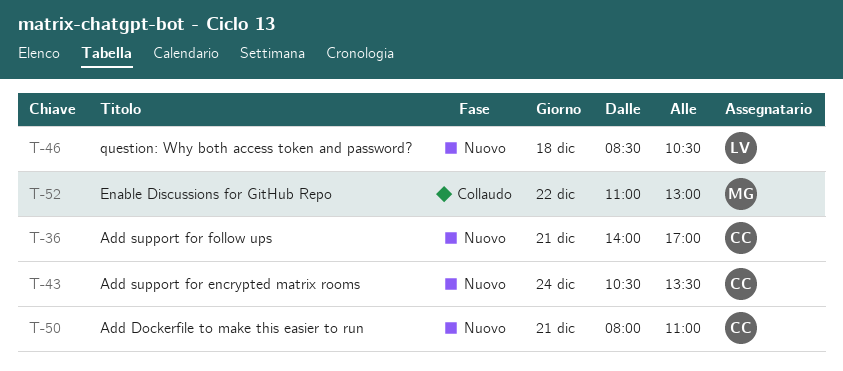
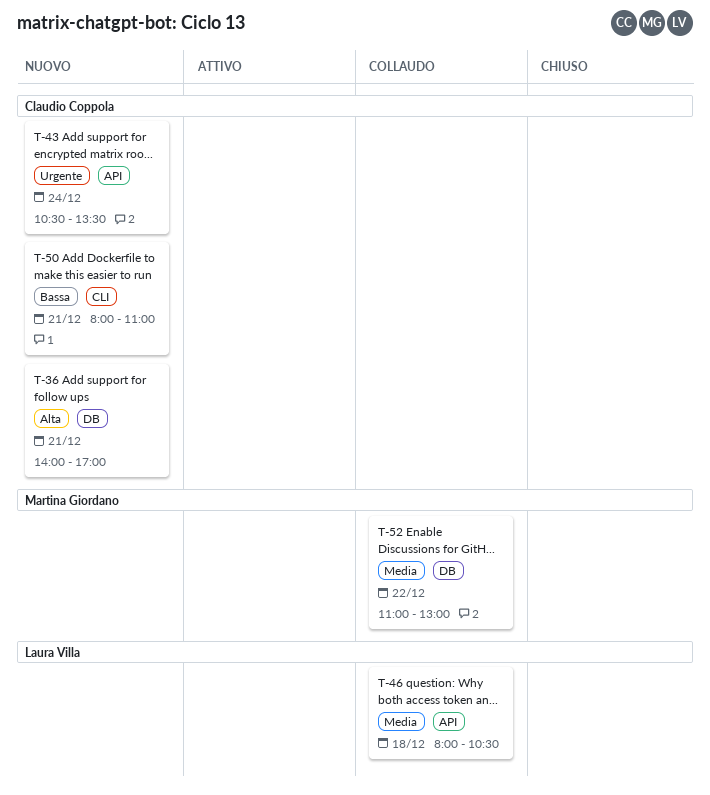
T-46, status: Nuovo -> Collaudo
T-46, begins: 08:30 -> 08:00

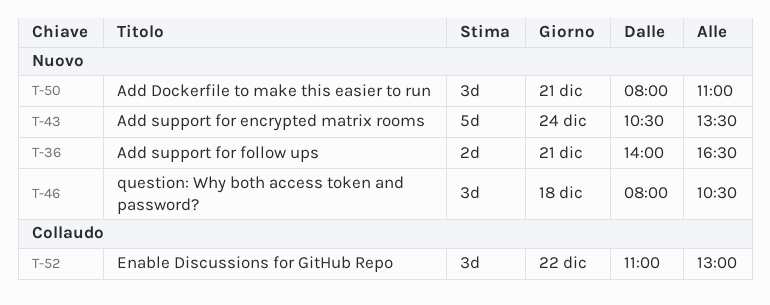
T-36, ends: 17:00 -> 16:30
T-46, status: Collaudo -> Nuovo

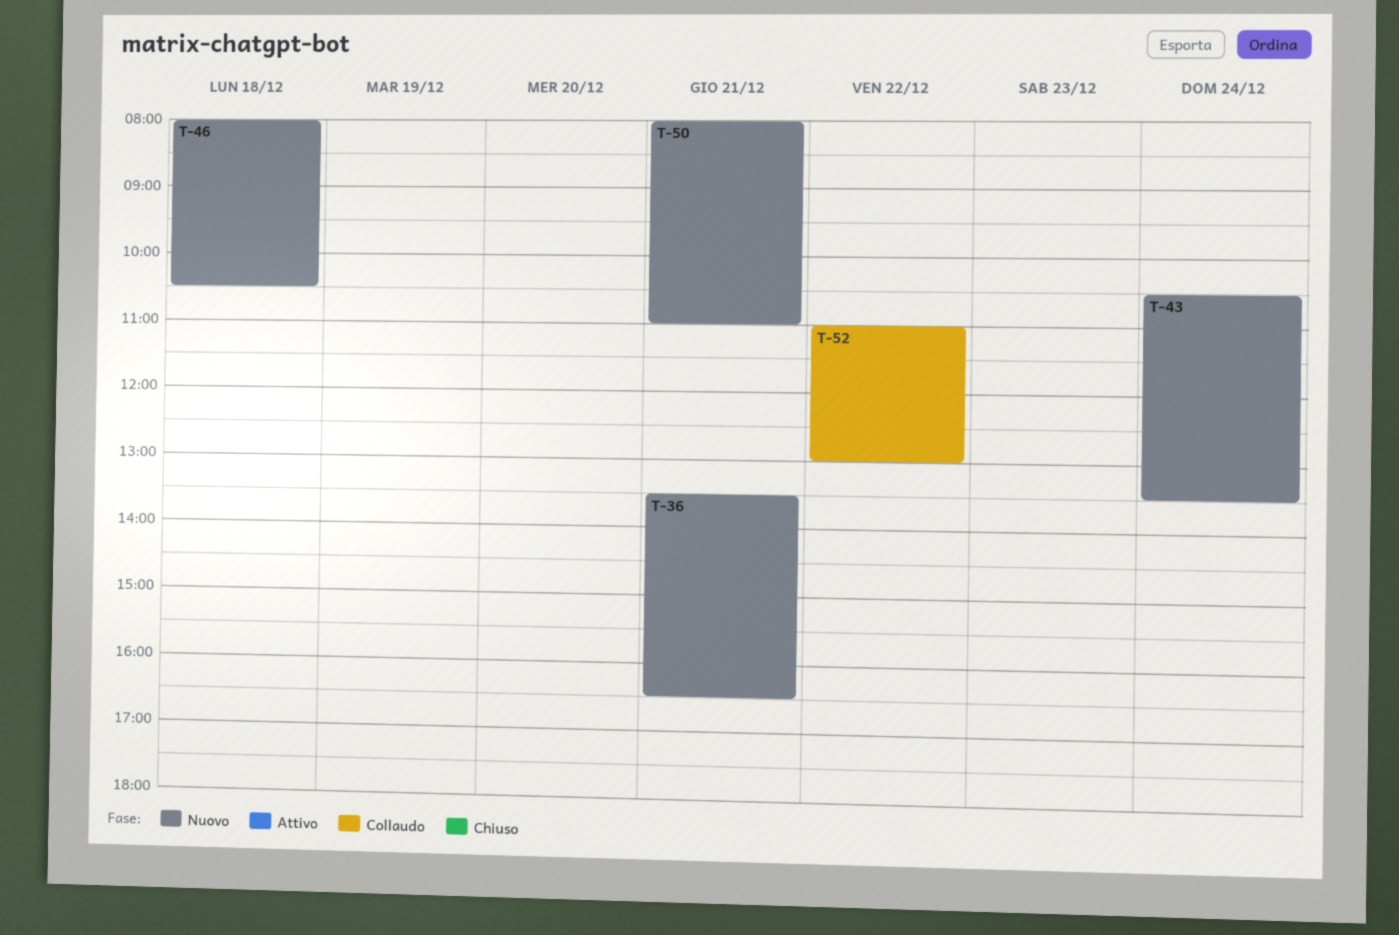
T-36, begins: 14:00 -> 13:30

